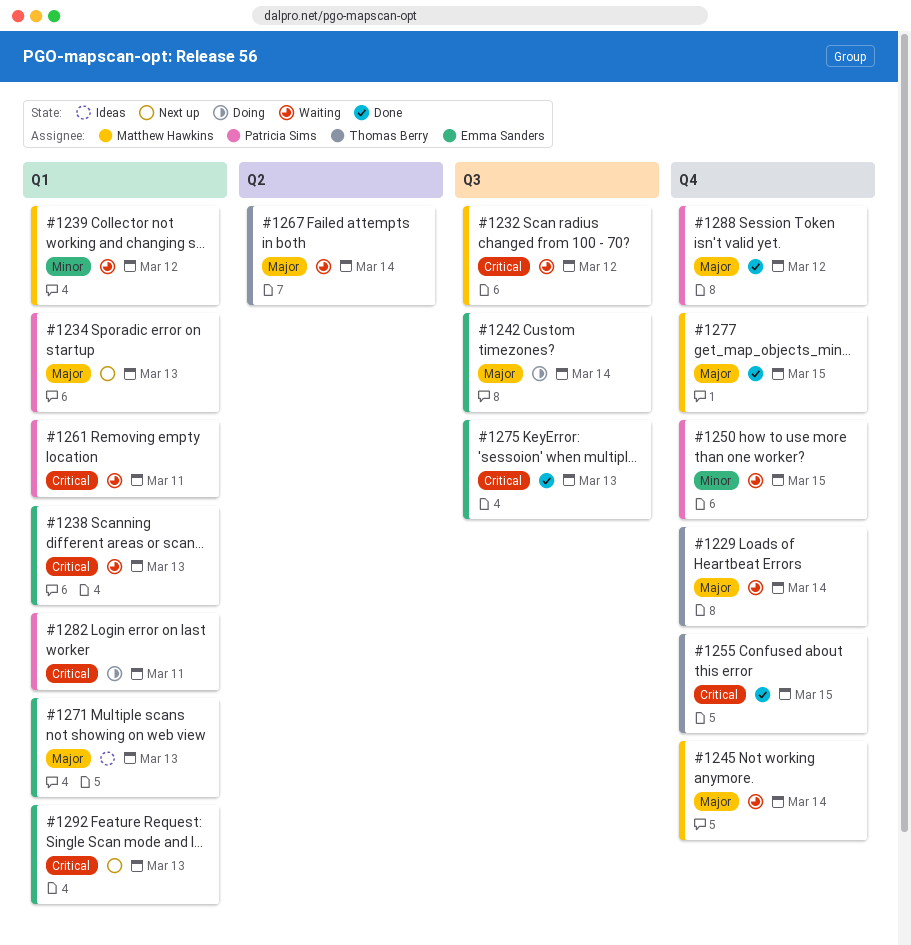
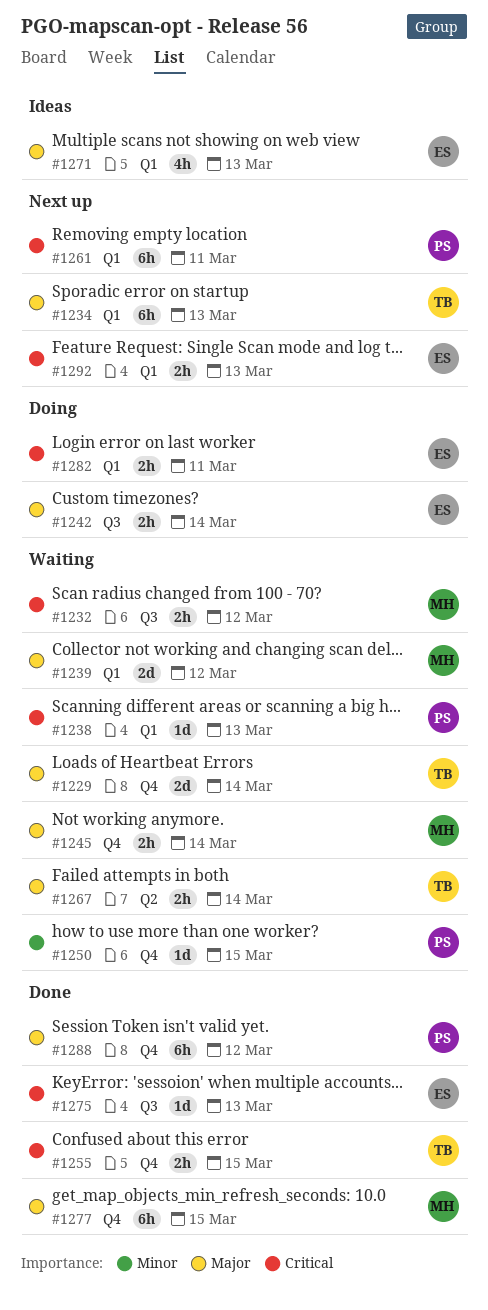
#1234, owner: Patricia Sims -> Thomas Berry
#1238, owner: Emma Sanders -> Patricia Sims
#1239, priority: Minor -> Major
#1261, status: Waiting -> Next up
#1282, owner: Patricia Sims -> Emma Sanders

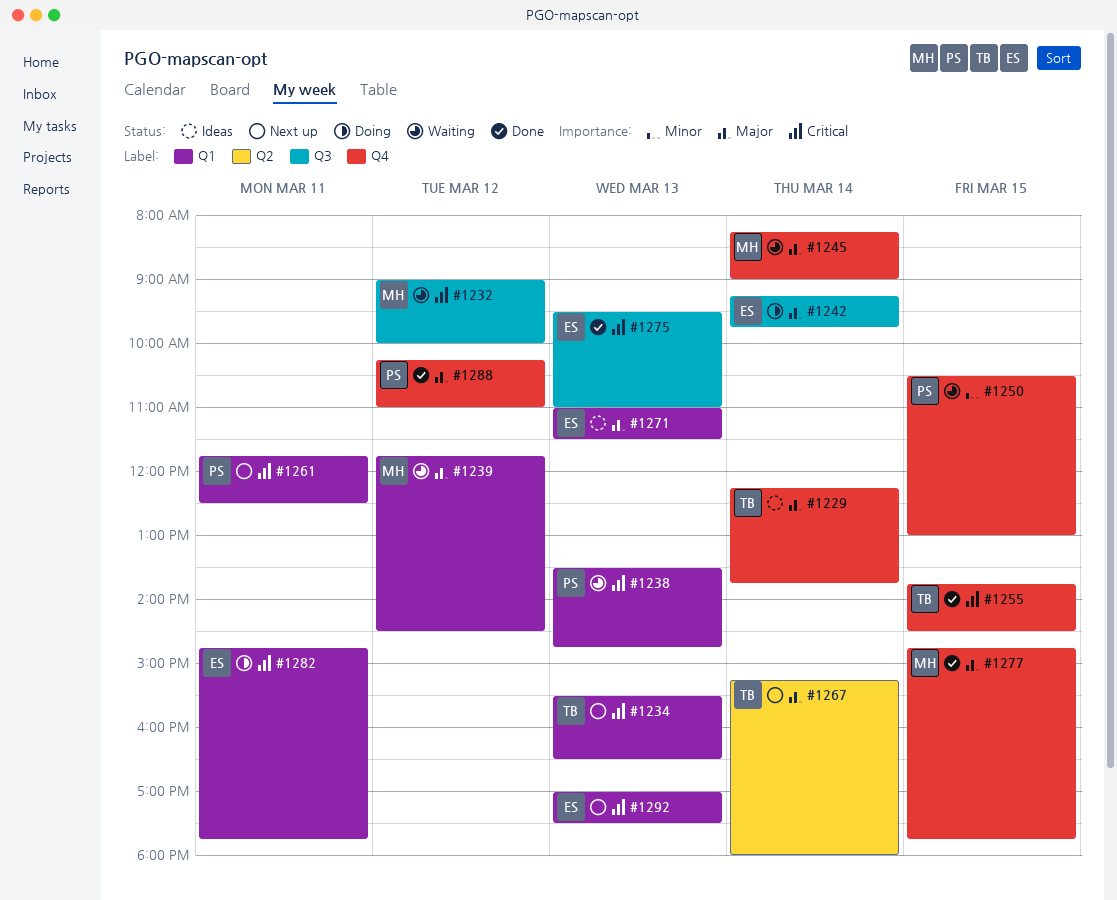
#1229, status: Waiting -> Ideas
#1234, priority: Major -> Critical
#1267, status: Waiting -> Next up

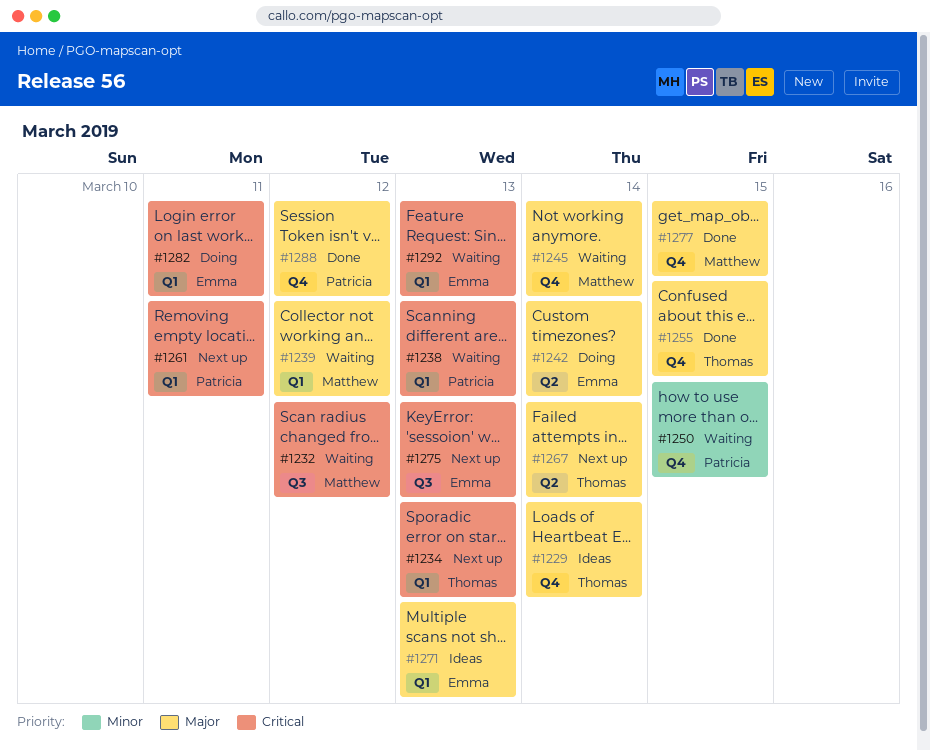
#1242, label: Q3 -> Q2
#1255, priority: Critical -> Major
#1275, status: Done -> Next up
#1292, status: Next up -> Waiting

